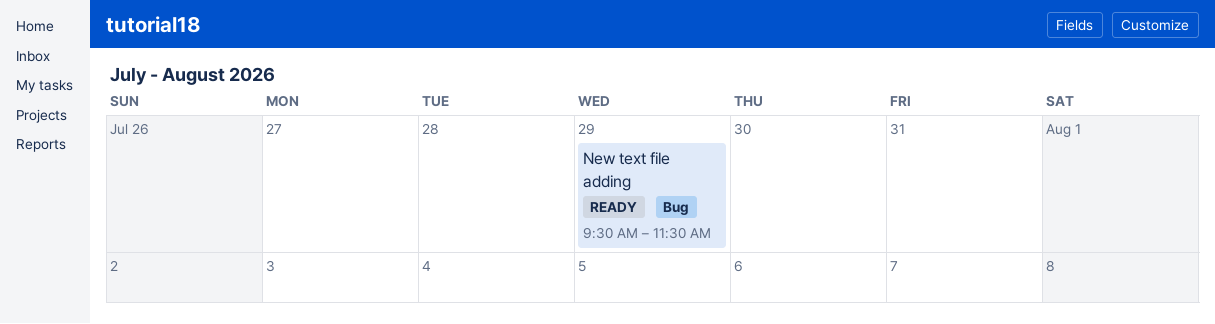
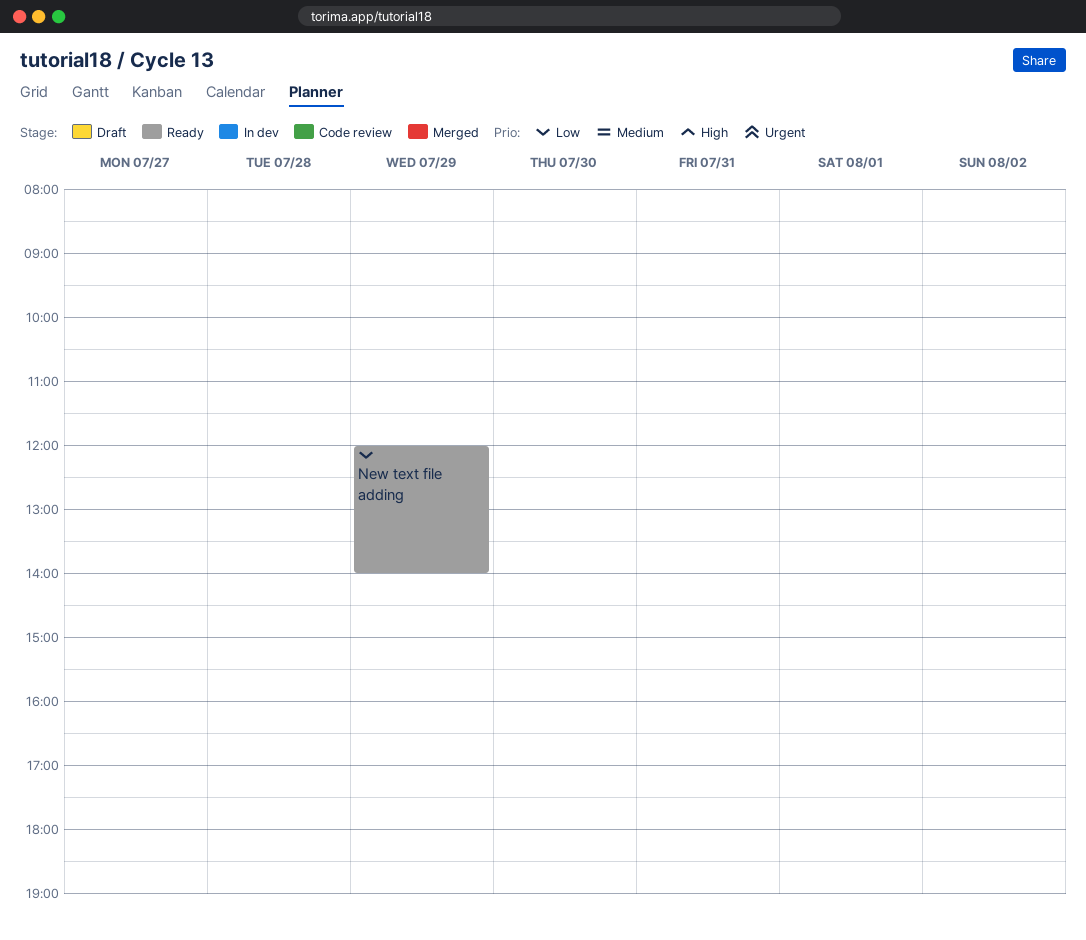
New text file adding, begins: 09:30 -> 12:00
New text file adding, ends: 11:30 -> 14:00

